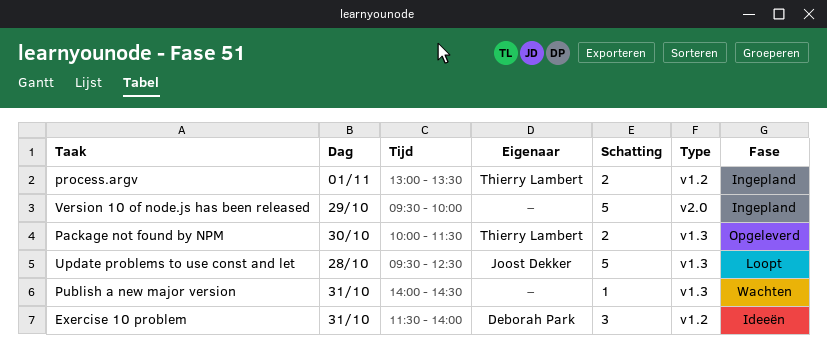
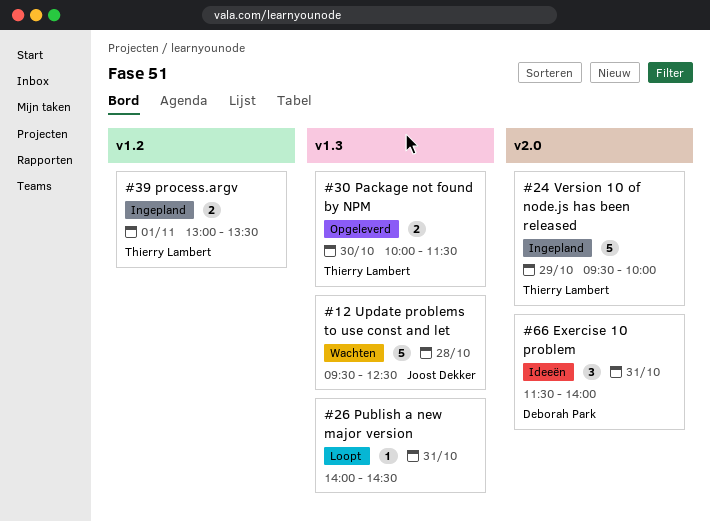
Exercise 10 problem, label: v1.2 -> v2.0
Publish a new major version, status: Wachten -> Loopt
Update problems to use const and let, status: Loopt -> Wachten
Version 10 of node.js has been released, owner: none -> Thierry Lambert

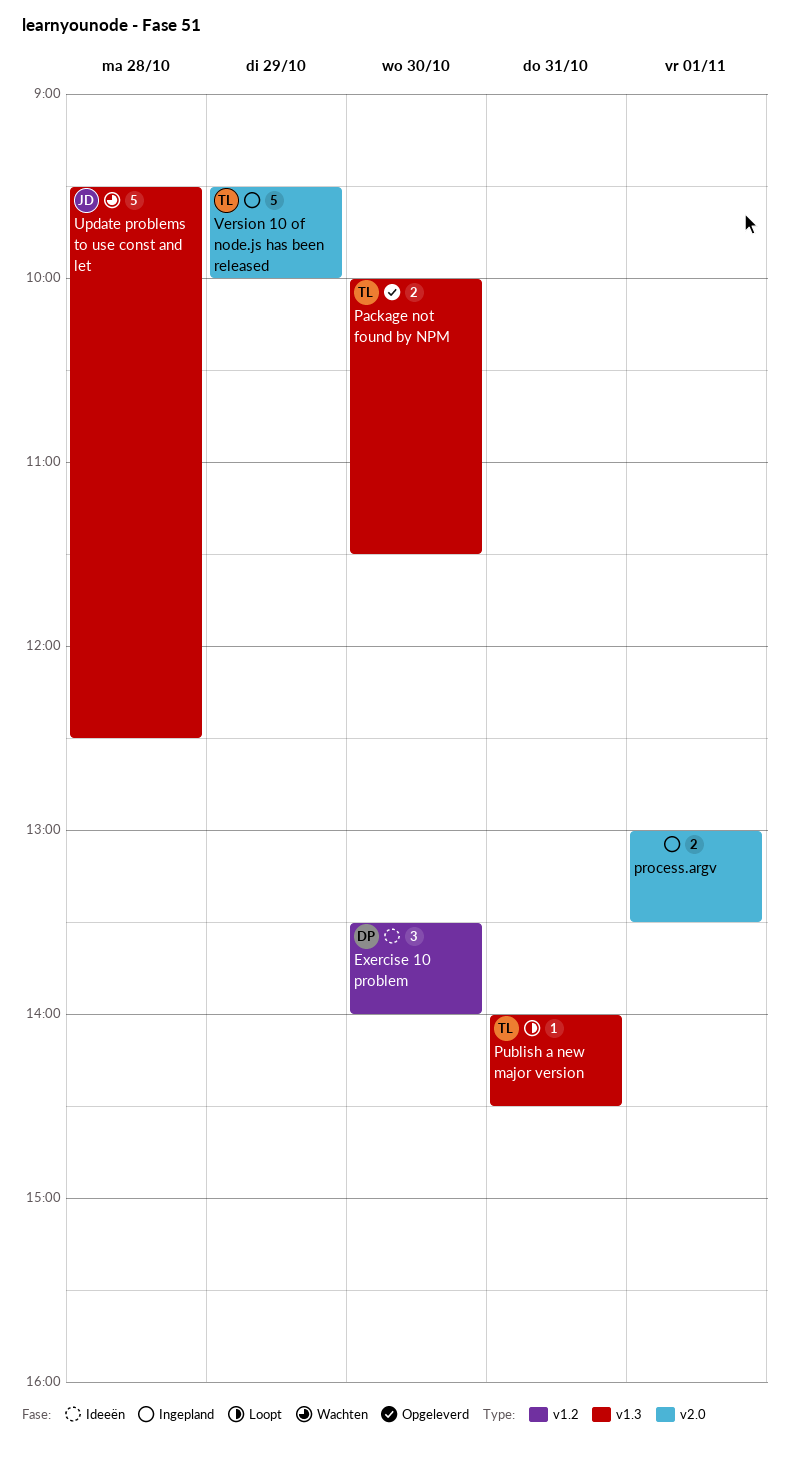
Exercise 10 problem, label: v2.0 -> v1.2
Exercise 10 problem, day: Oct 31 -> Oct 30
Exercise 10 problem, begins: 11:30 -> 13:30
process.argv, owner: Thierry Lambert -> none
process.argv, label: v1.2 -> v2.0
Publish a new major version, owner: none -> Thierry Lambert

